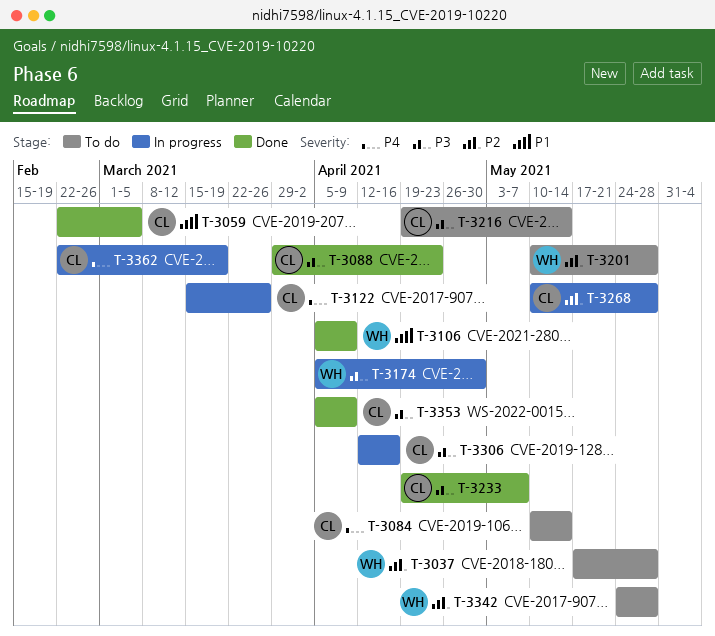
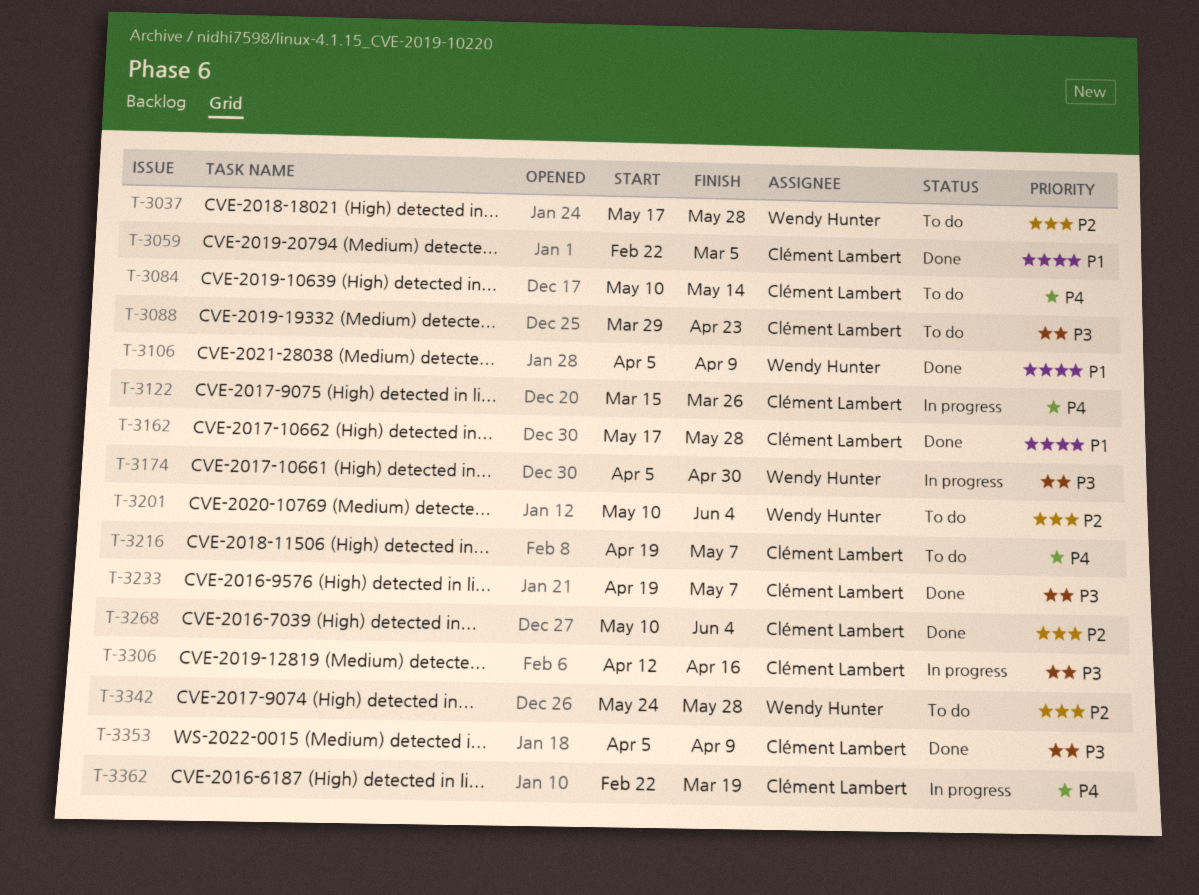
T-3088, status: Done -> To do
T-3162: none -> present
T-3201, due: May 28 -> Jun 4
T-3216, priority: P3 -> P4
T-3216, due: May 14 -> May 7
T-3268, status: In progress -> Done
T-3268, due: May 28 -> Jun 4

